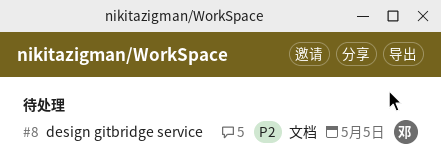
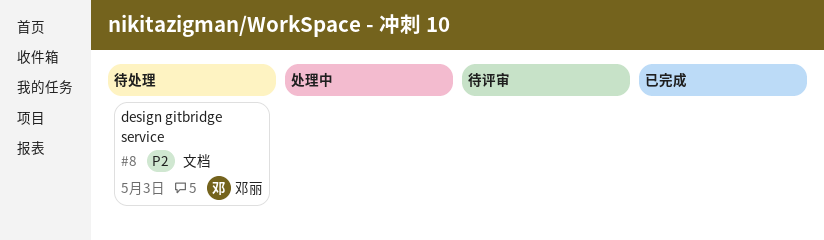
#8, due: May 5 -> May 3

